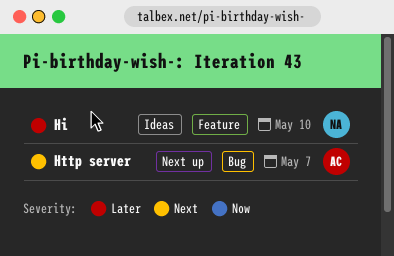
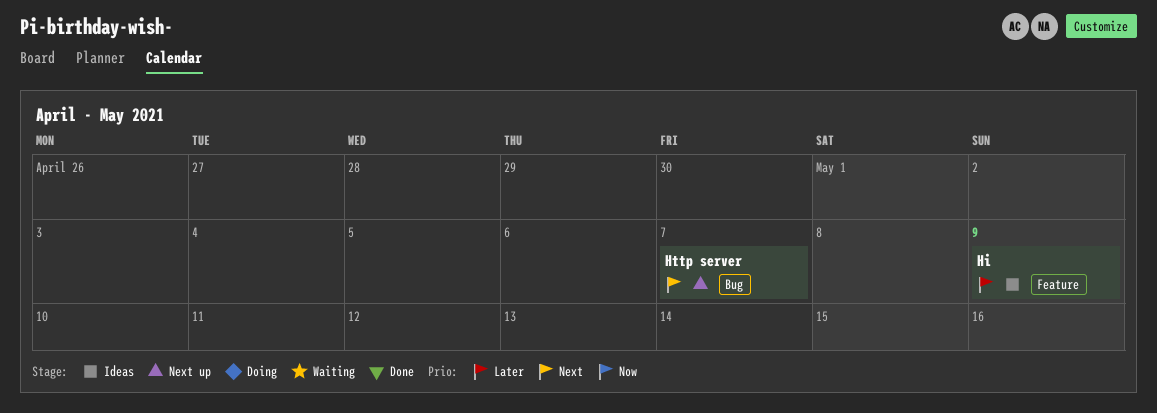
Hi, due: May 10 -> May 9

